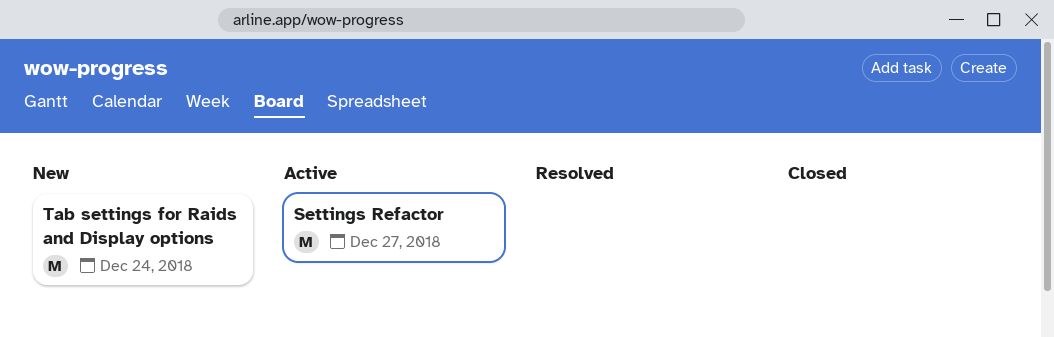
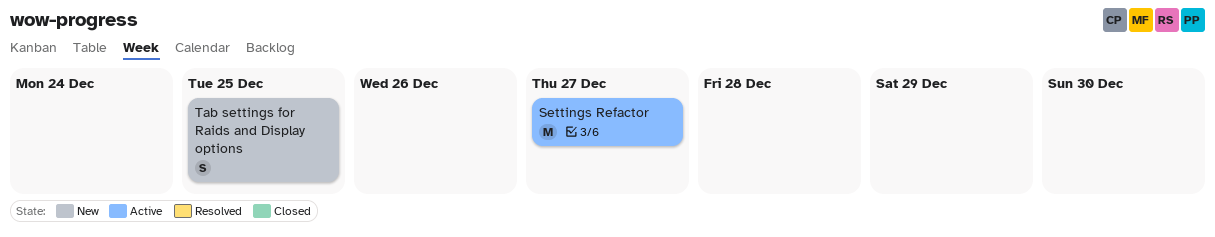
Tab settings for Raids and Display options, estimate: M -> S
Tab settings for Raids and Display options, due: Dec 24 -> Dec 25

